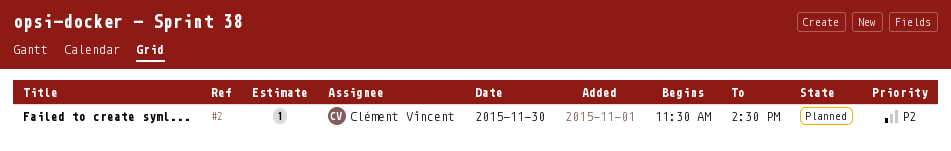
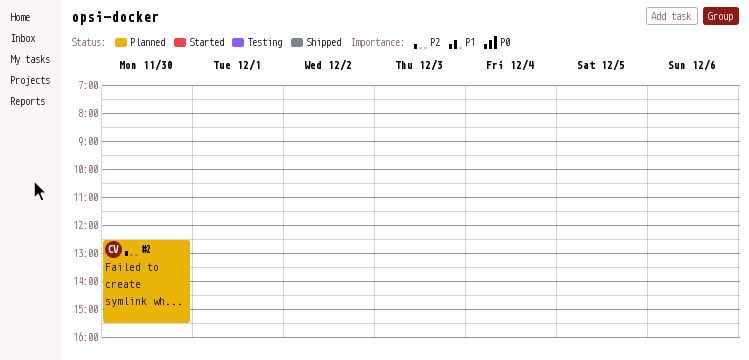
#2, begins: 11:30 -> 12:30
#2, ends: 14:30 -> 15:30

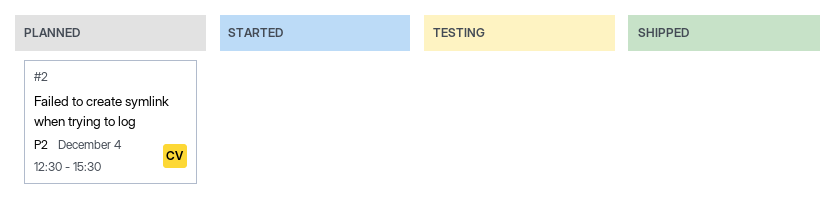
#2, day: Nov 30 -> Dec 4

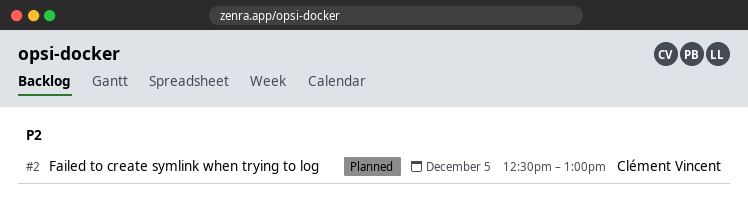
#2, day: Dec 4 -> Dec 5
#2, ends: 15:30 -> 13:00

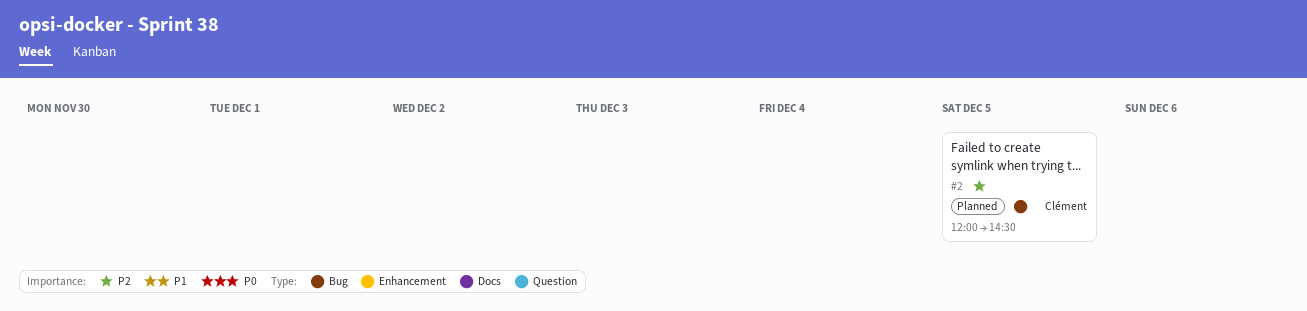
#2, begins: 12:30 -> 12:00
#2, ends: 13:00 -> 14:30

